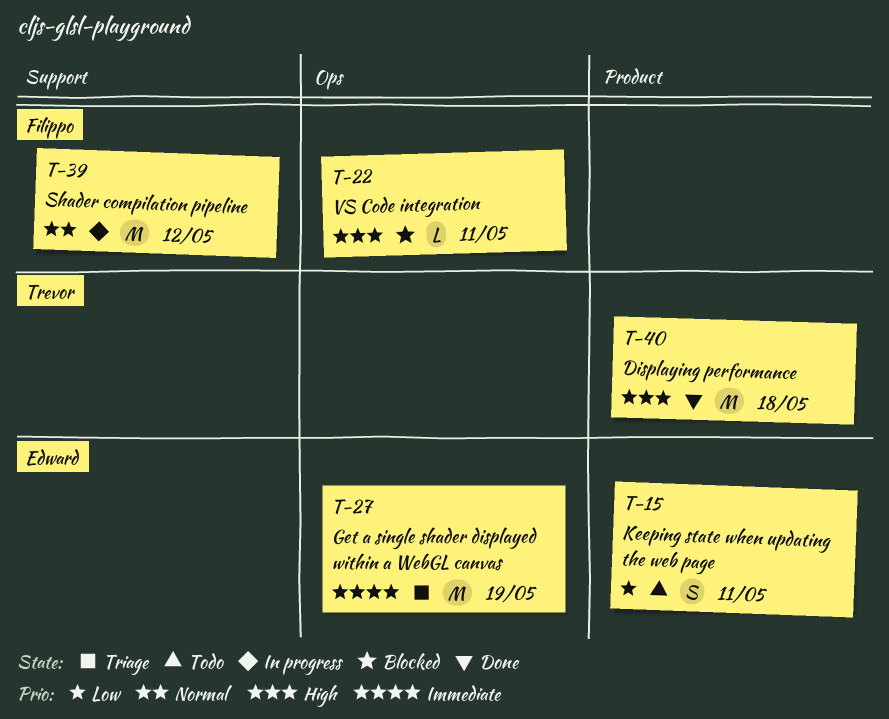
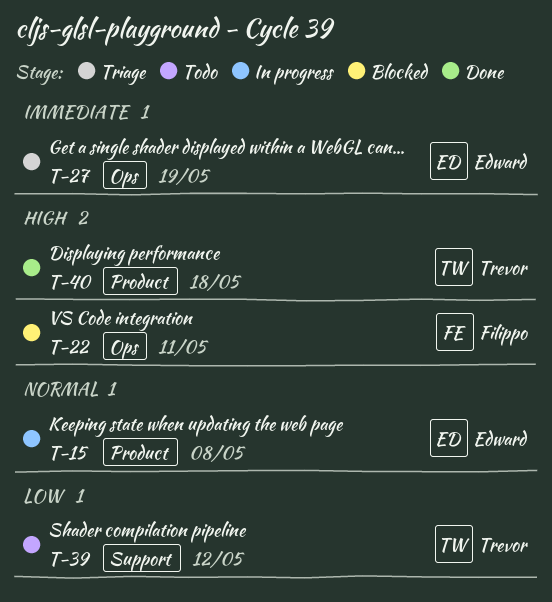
T-15, status: Todo -> In progress
T-15, priority: Low -> Normal
T-15, due: May 11 -> May 8
T-39, status: In progress -> Todo
T-39, owner: Filippo -> Trevor
T-39, priority: Normal -> Low

